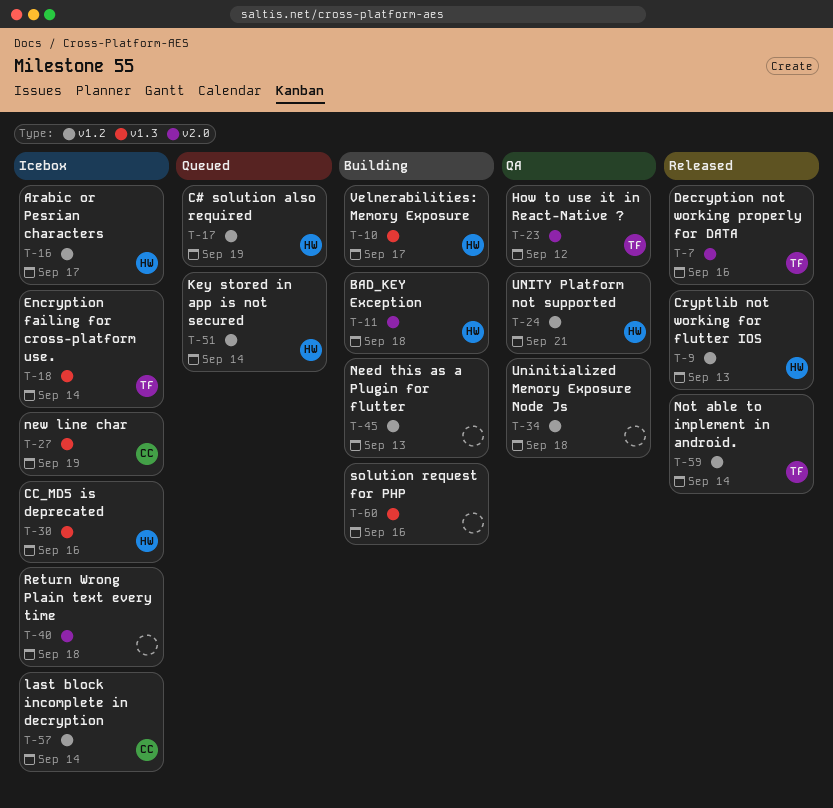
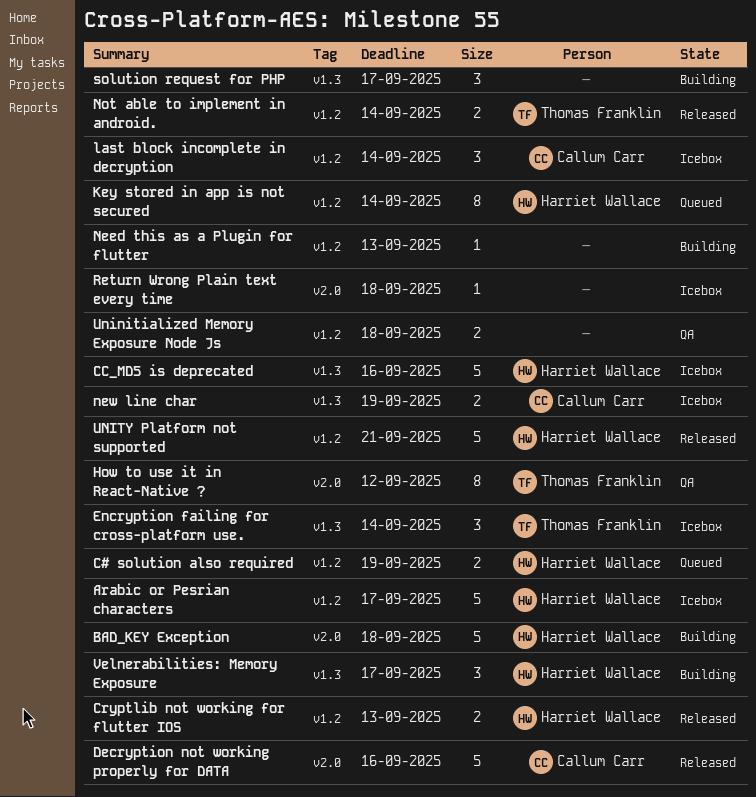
Decryption not working properly for DATA, owner: Thomas Franklin -> Callum Carr
solution request for PHP, due: Sep 16 -> Sep 17
UNITY Platform not supported, status: QA -> Released

